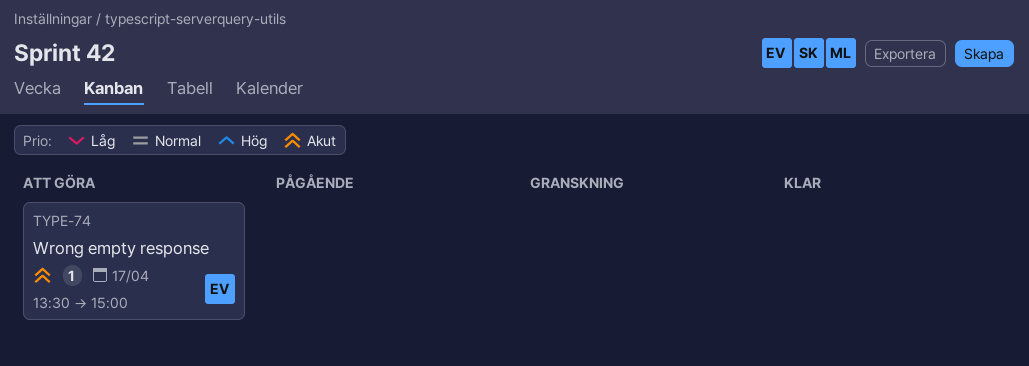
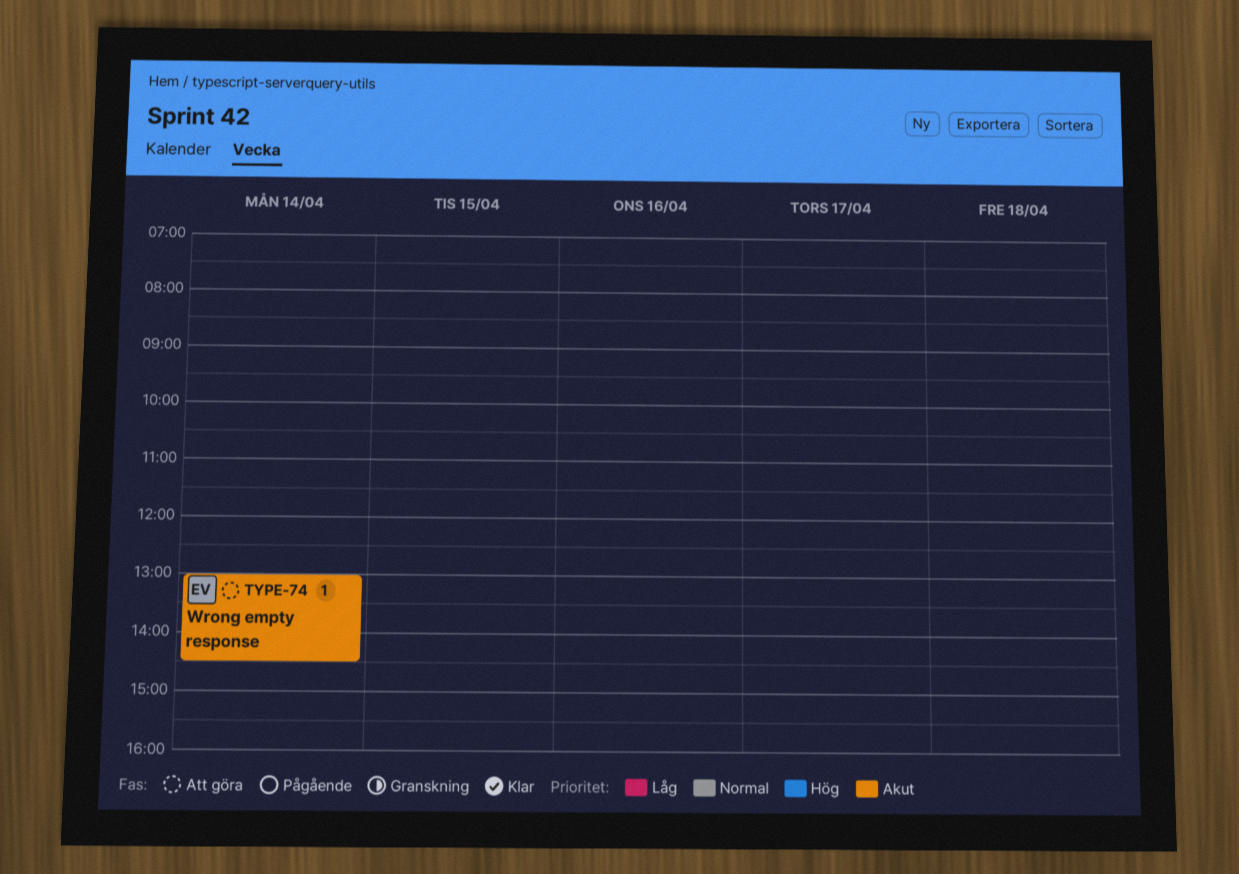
TYPE-74, day: Apr 17 -> Apr 14
TYPE-74, begins: 13:30 -> 13:00
TYPE-74, ends: 15:00 -> 14:30

